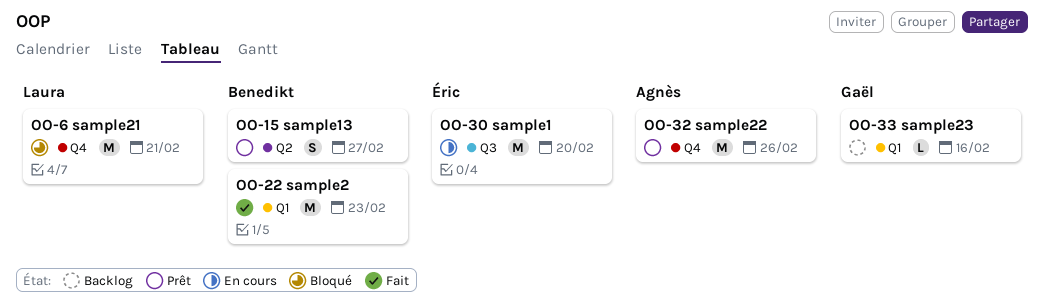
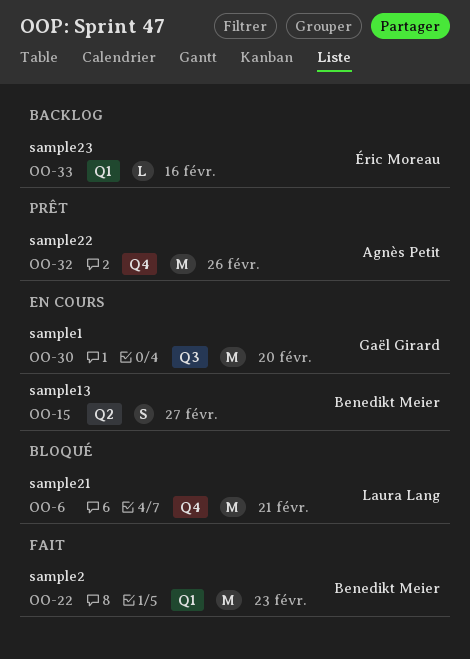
OO-15, status: Prêt -> En cours
OO-30, owner: Éric Moreau -> Gaël Girard
OO-33, owner: Gaël Girard -> Éric Moreau

